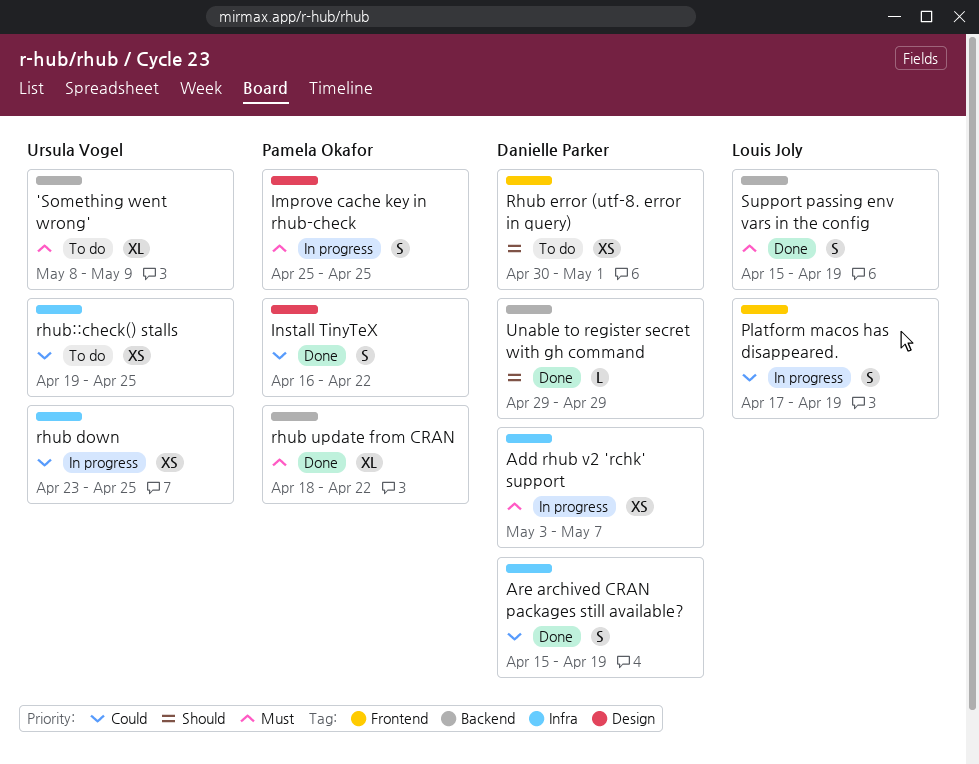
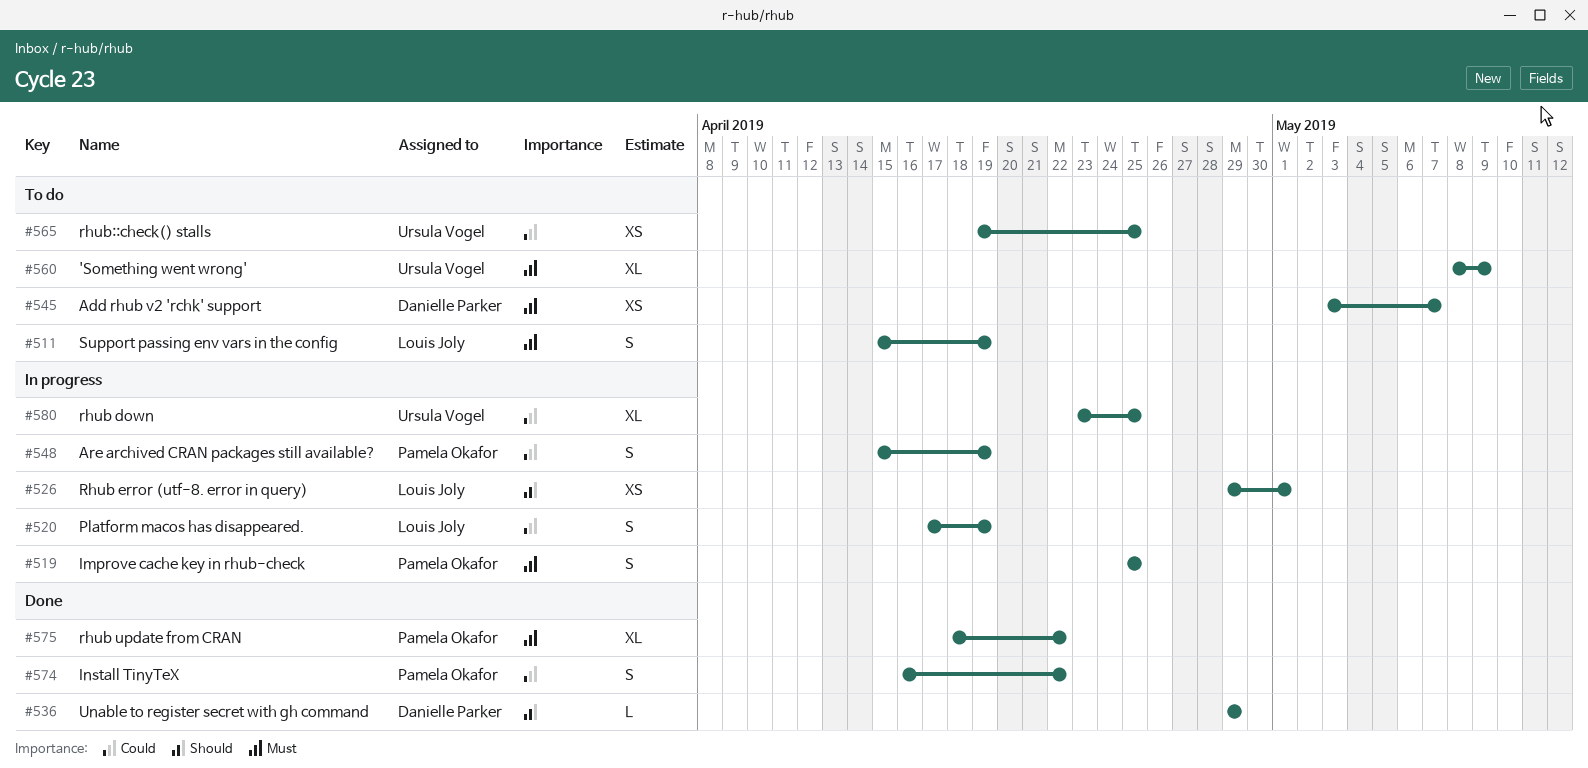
Add rhub v2 'rchk' support, status: In progress -> To do
Are archived CRAN packages still available?, status: Done -> In progress
Are archived CRAN packages still available?, owner: Danielle Parker -> Pamela Okafor
rhub down, estimate: XS -> XL
Rhub error (utf-8. error in query), status: To do -> In progress
Rhub error (utf-8. error in query), owner: Danielle Parker -> Louis Joly
Rhub error (utf-8. error in query), start: Apr 30 -> Apr 29
Support passing env vars in the config, status: Done -> To do

